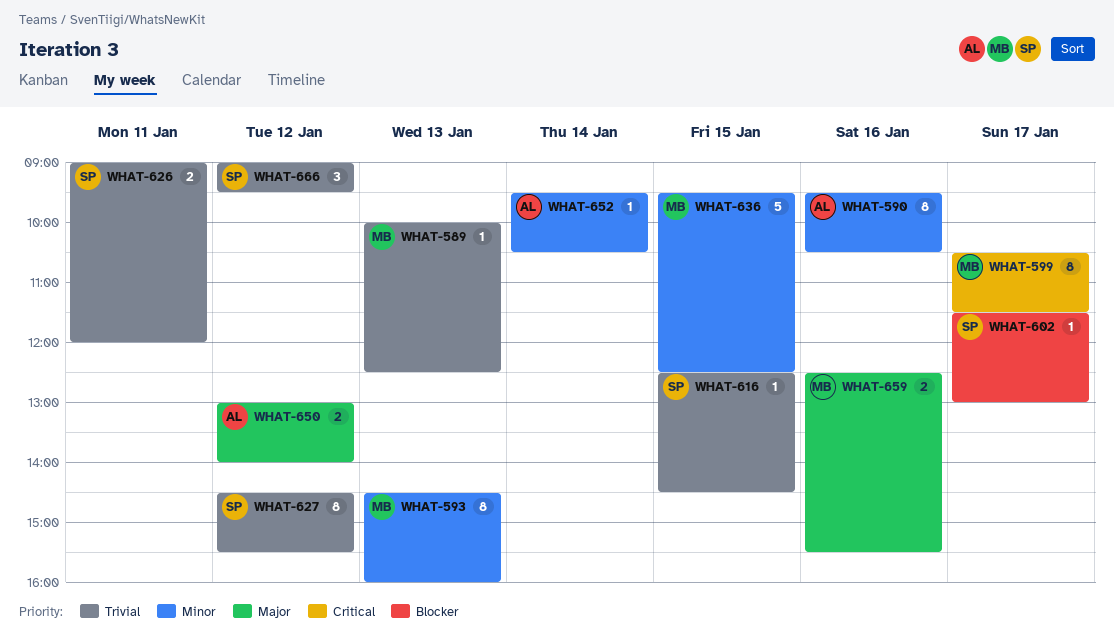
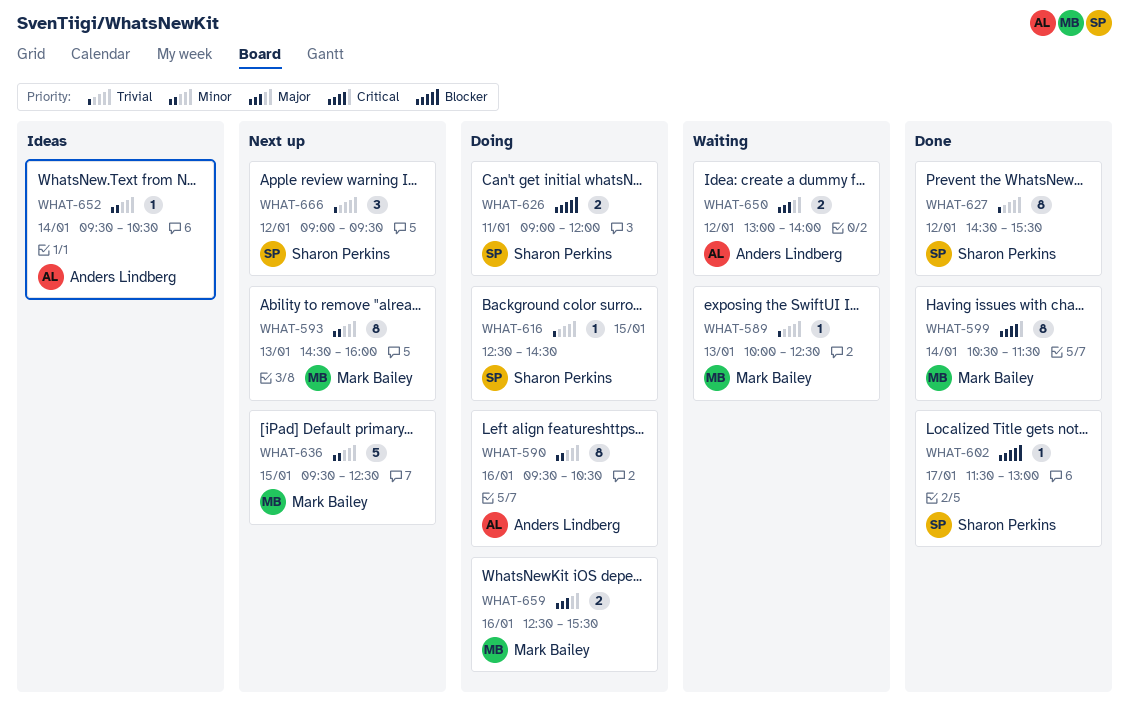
WHAT-599, day: Jan 17 -> Jan 14
WHAT-626, priority: Trivial -> Blocker

